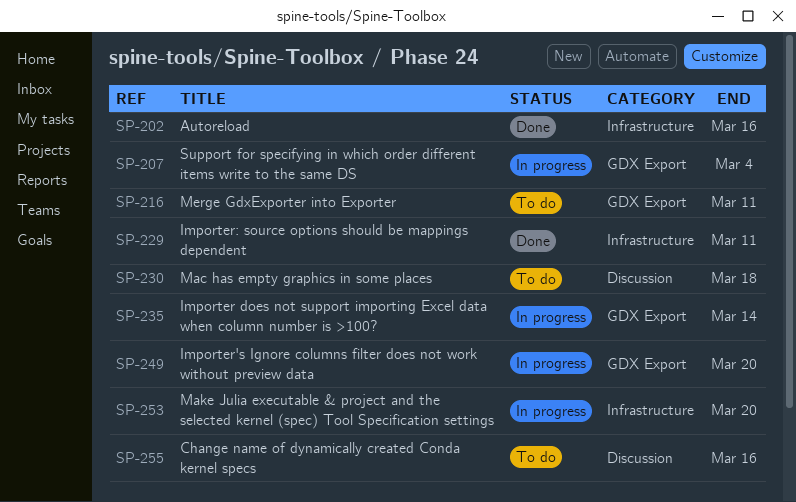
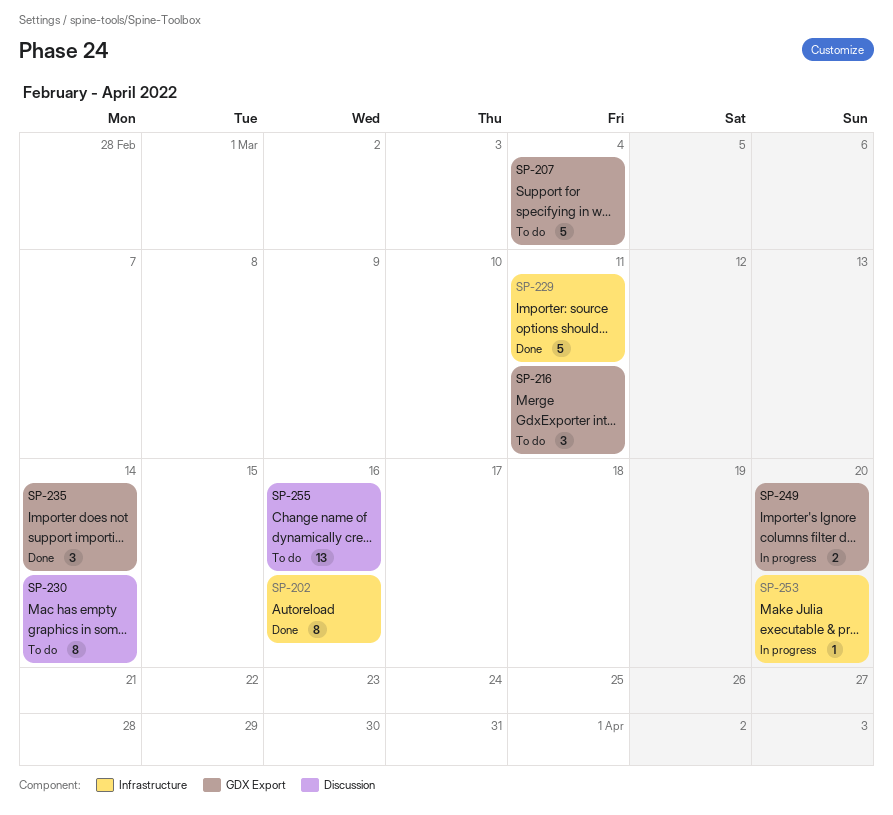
SP-207, status: In progress -> To do
SP-230, due: Mar 18 -> Mar 14
SP-235, status: In progress -> Done

